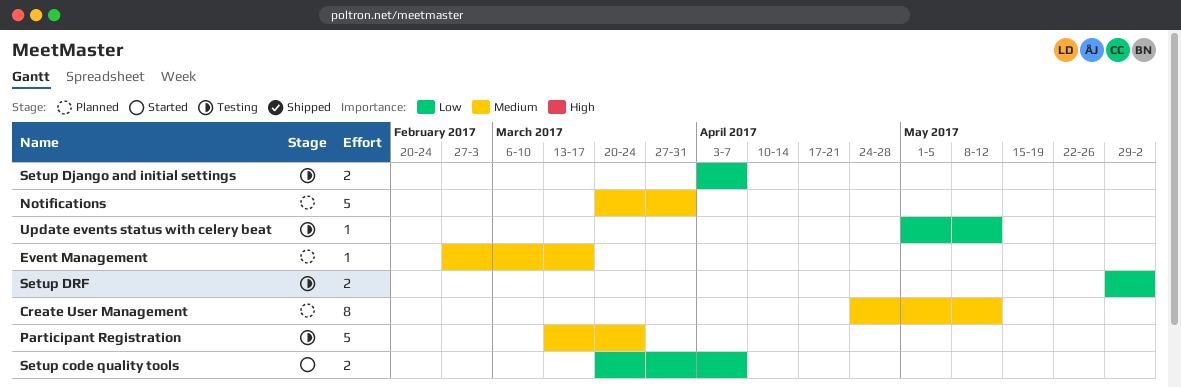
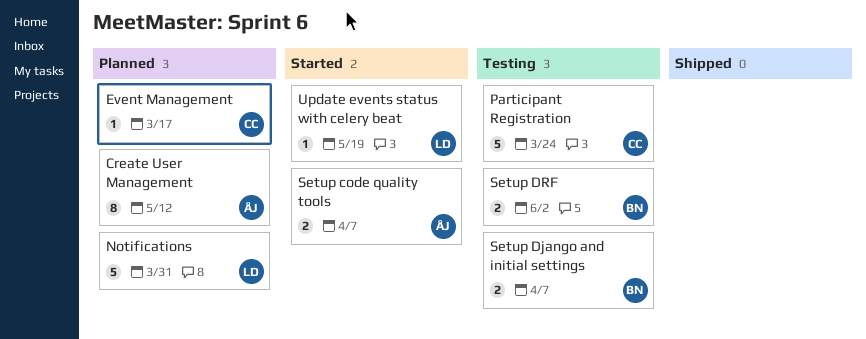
Update events status with celery beat, status: Testing -> Started
Update events status with celery beat, due: May 12 -> May 19

